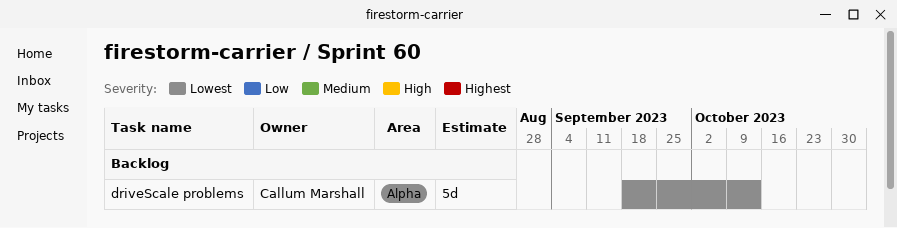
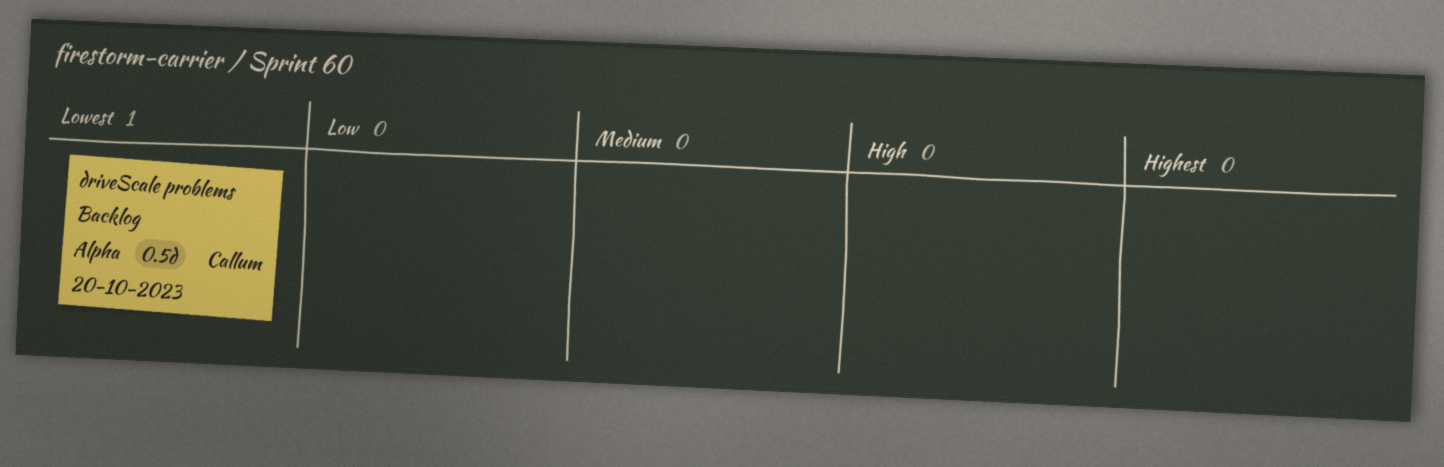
driveScale problems, estimate: 5d -> 0.5d
driveScale problems, due: Oct 13 -> Oct 20

